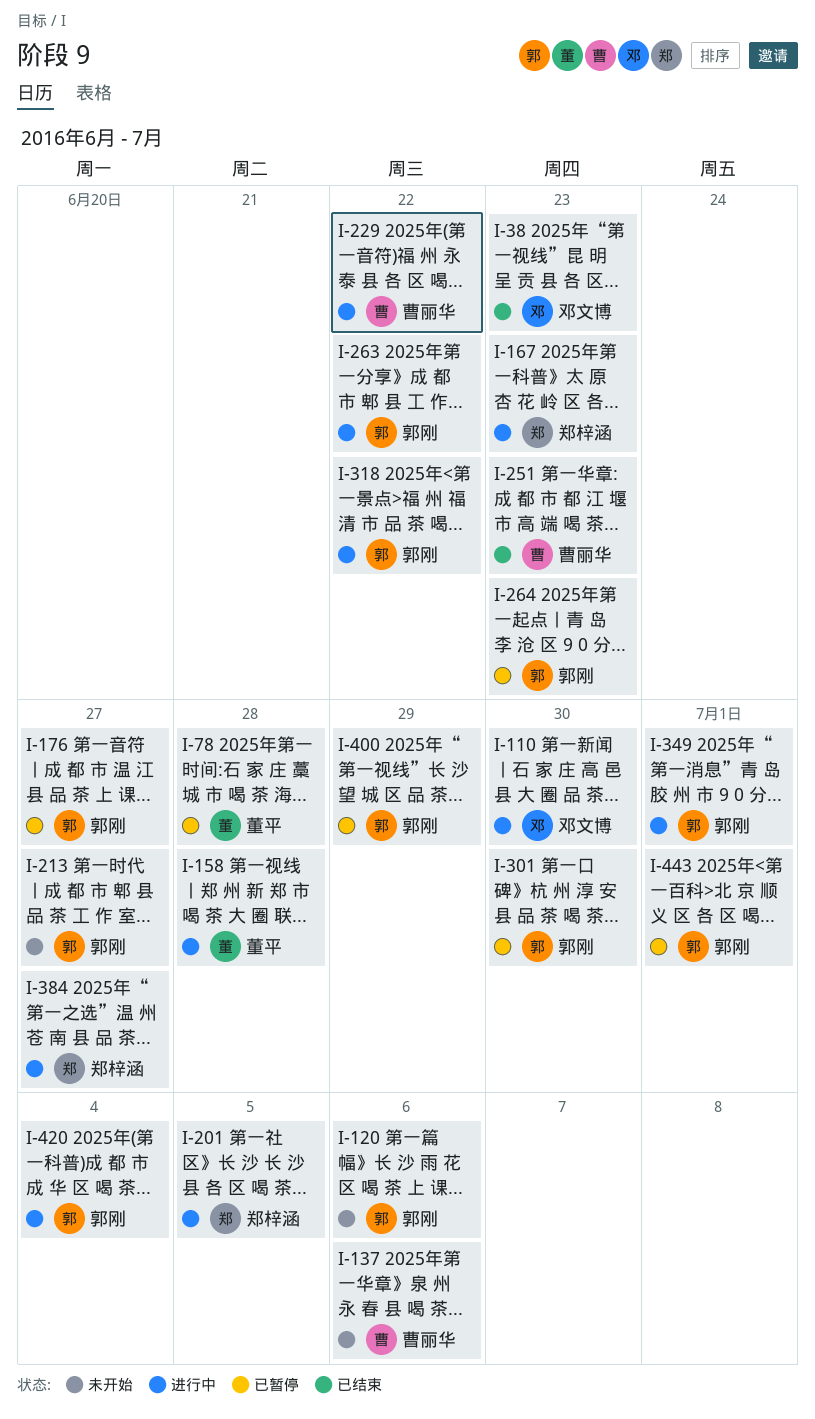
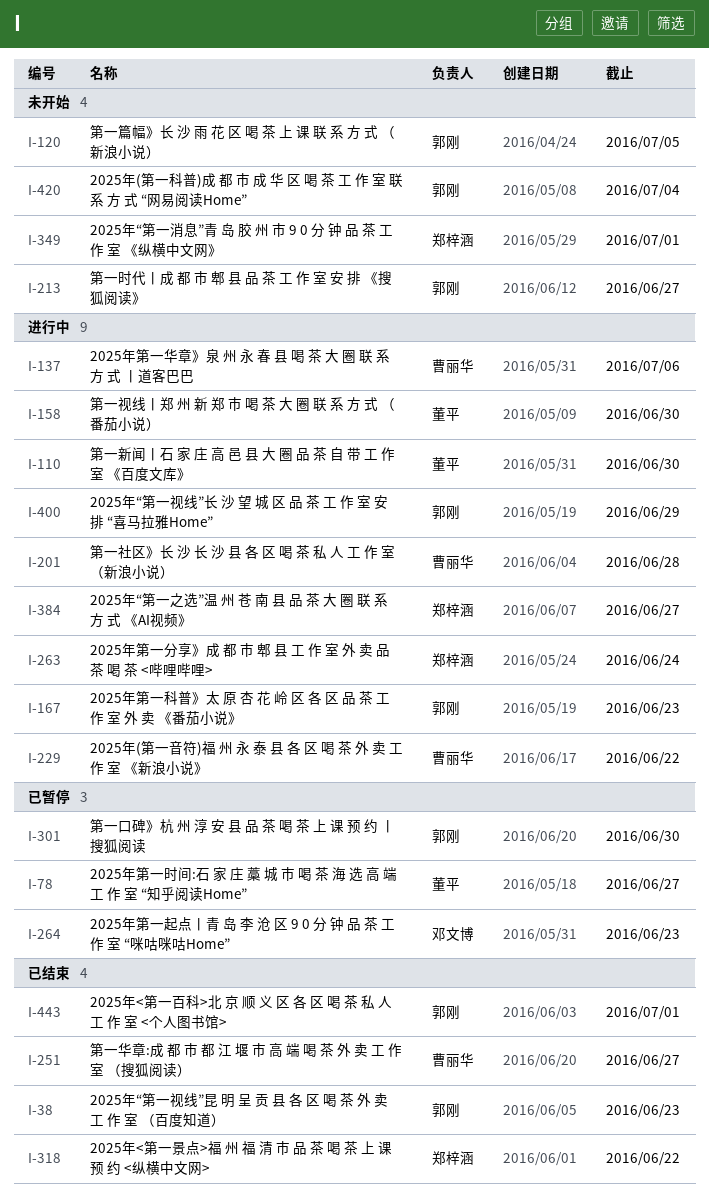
I-38, owner: 邓文博 -> 郭刚
I-78, due: Jun 28 -> Jun 27
I-110, owner: 邓文博 -> 董平
I-120, due: Jul 6 -> Jul 5
I-137, status: 未开始 -> 进行中
I-158, due: Jun 28 -> Jun 30
I-167, owner: 郑梓涵 -> 郭刚
I-176: present -> none
I-201, owner: 郑梓涵 -> 曹丽华
I-201, due: Jul 5 -> Jun 28
I-251, due: Jun 23 -> Jun 27
I-263, owner: 郭刚 -> 郑梓涵
I-263, due: Jun 22 -> Jun 24
I-264, owner: 郭刚 -> 邓文博
I-318, status: 进行中 -> 已结束
I-318, owner: 郭刚 -> 郑梓涵
I-349, status: 进行中 -> 未开始
I-349, owner: 郭刚 -> 郑梓涵
I-400, status: 已暂停 -> 进行中
I-420, status: 进行中 -> 未开始
I-443, status: 已暂停 -> 已结束

